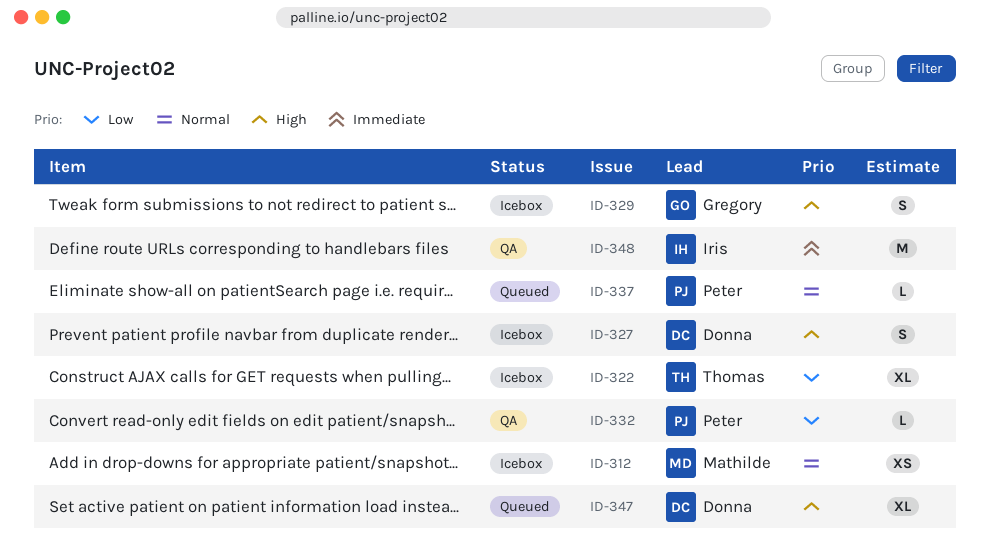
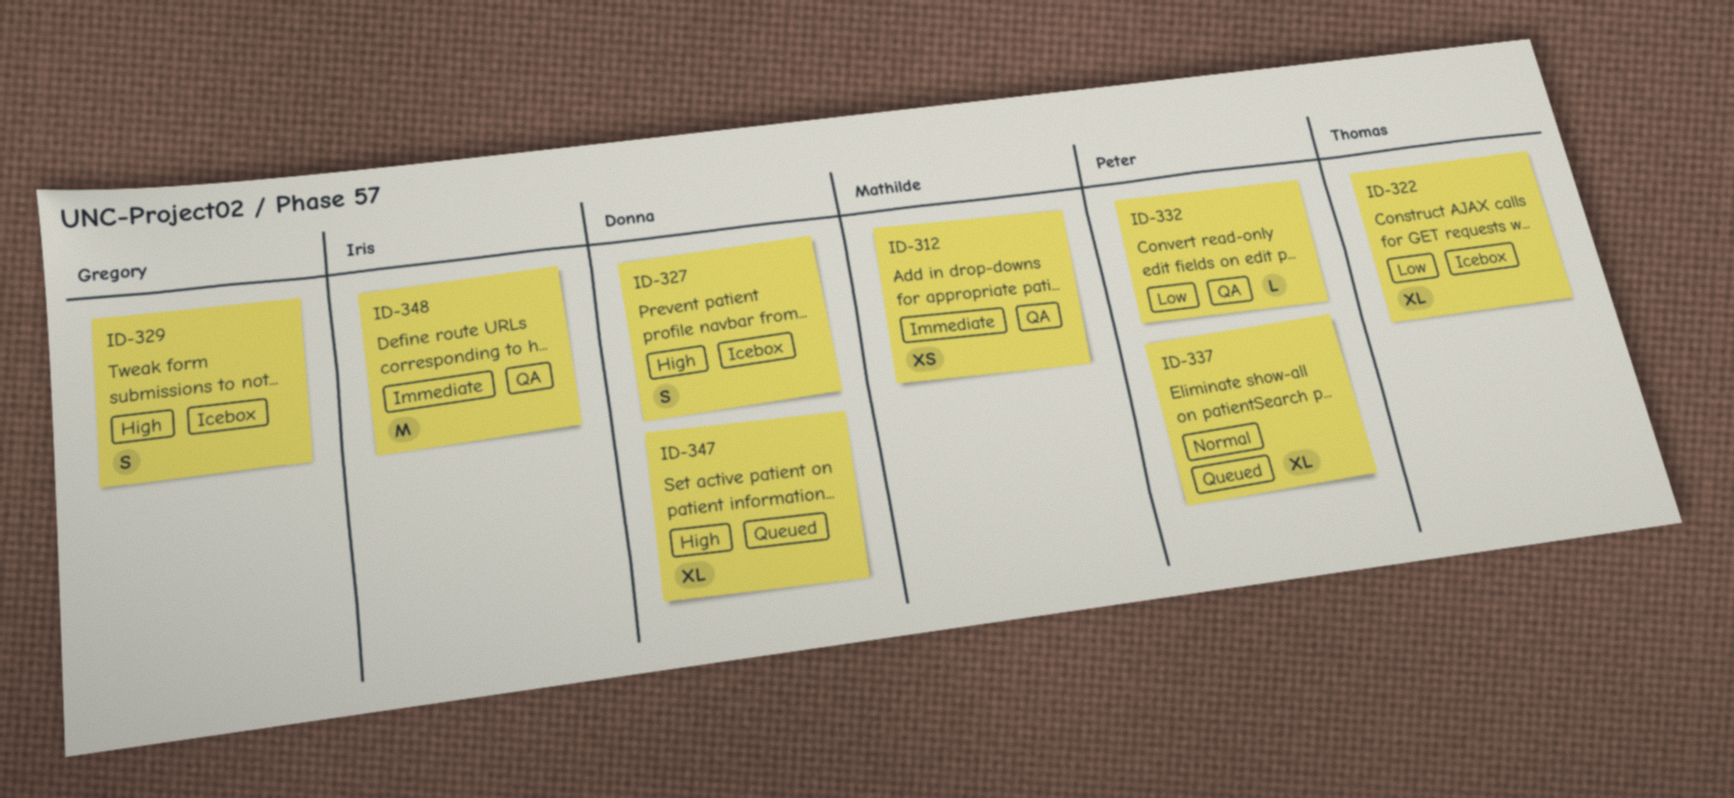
ID-312, status: Icebox -> QA
ID-312, priority: Normal -> Immediate
ID-337, estimate: L -> XL

